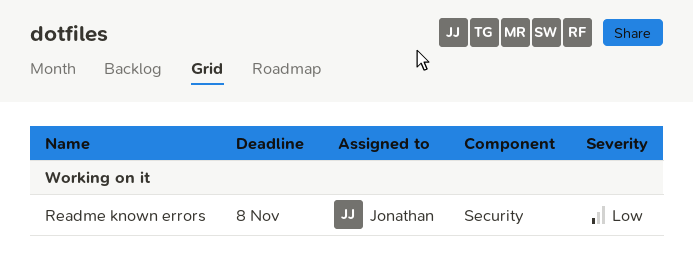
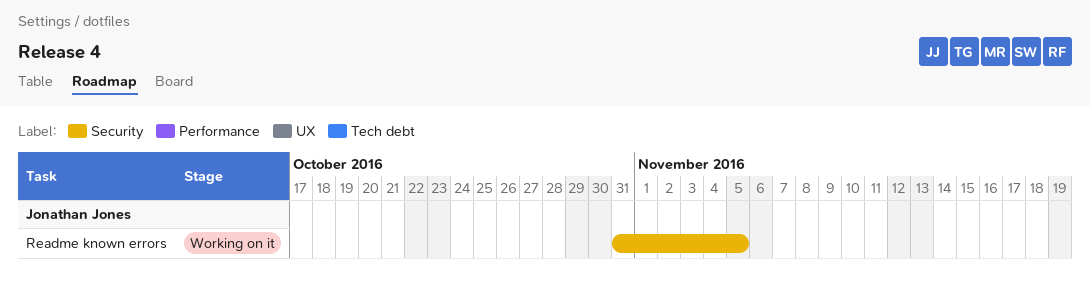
Readme known errors, due: Nov 8 -> Nov 5

